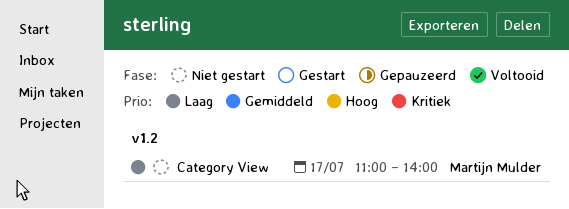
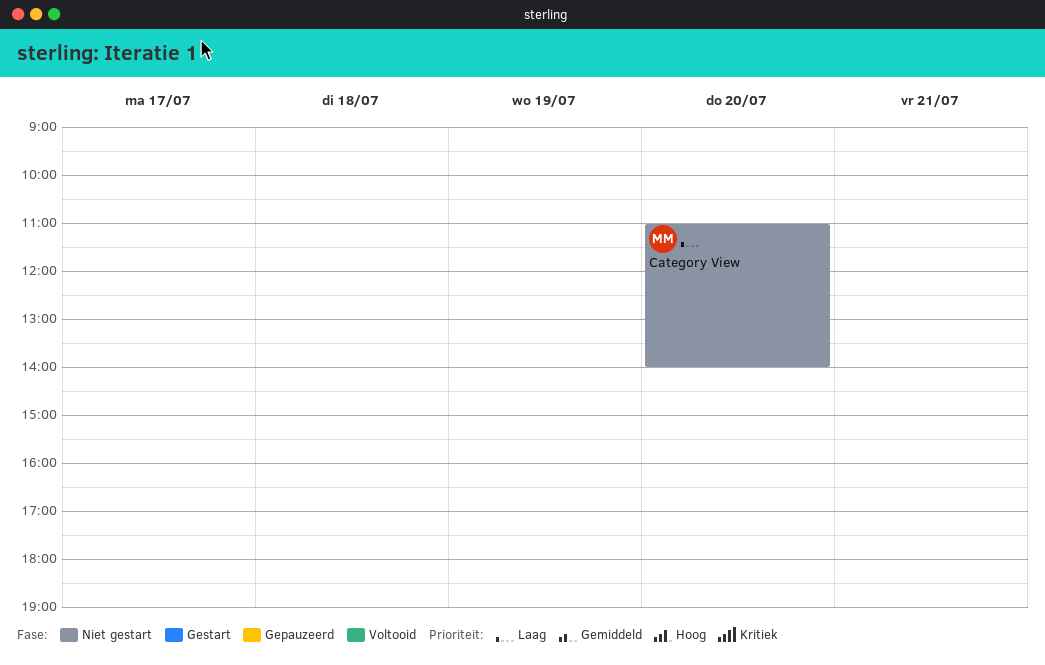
Category View, day: Jul 17 -> Jul 20

